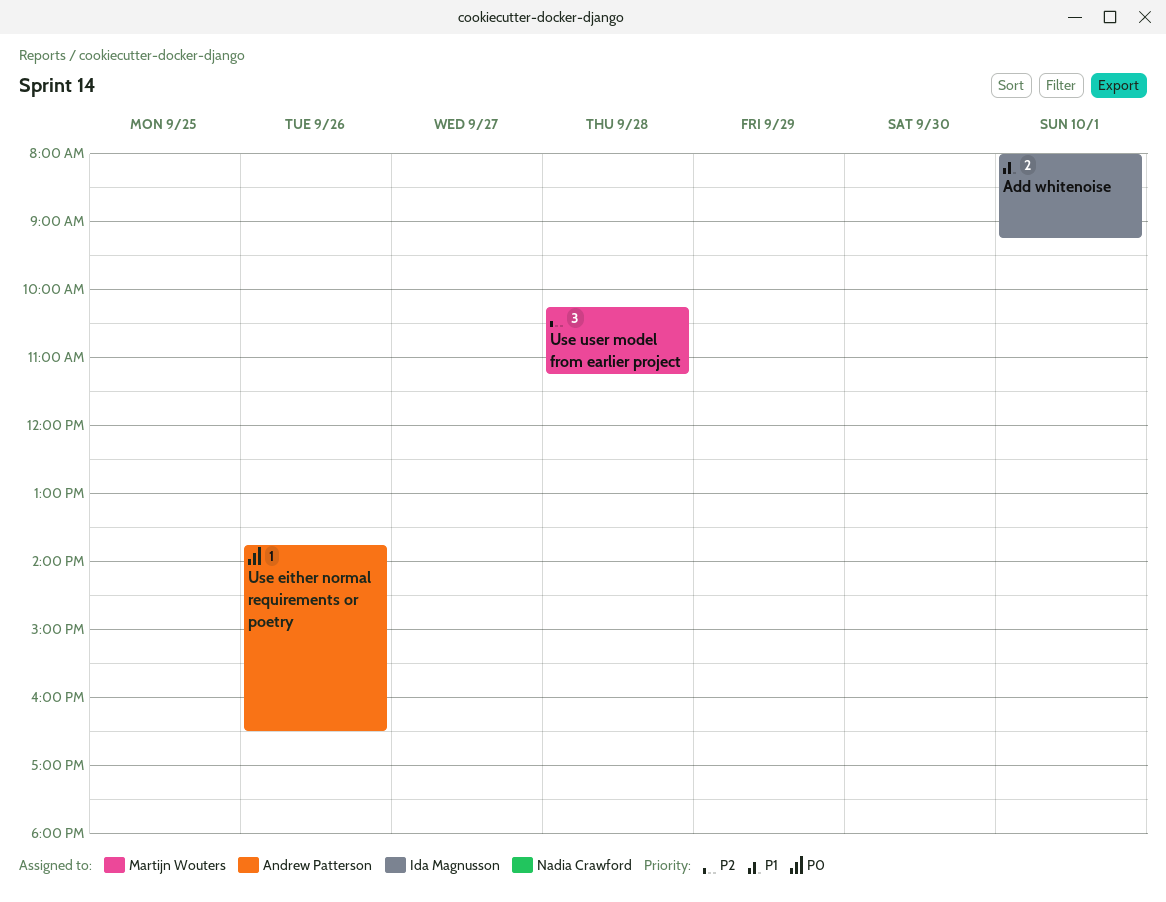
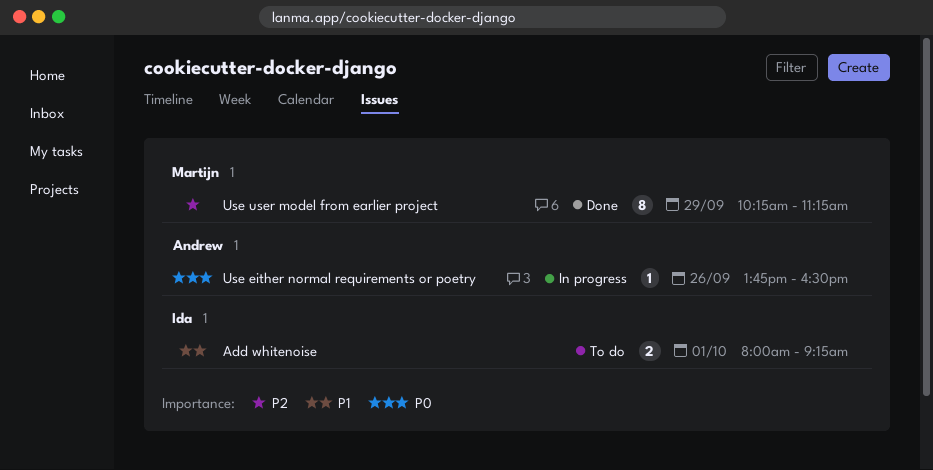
Use user model from earlier project, estimate: 3 -> 8
Use user model from earlier project, day: Sep 28 -> Sep 29

